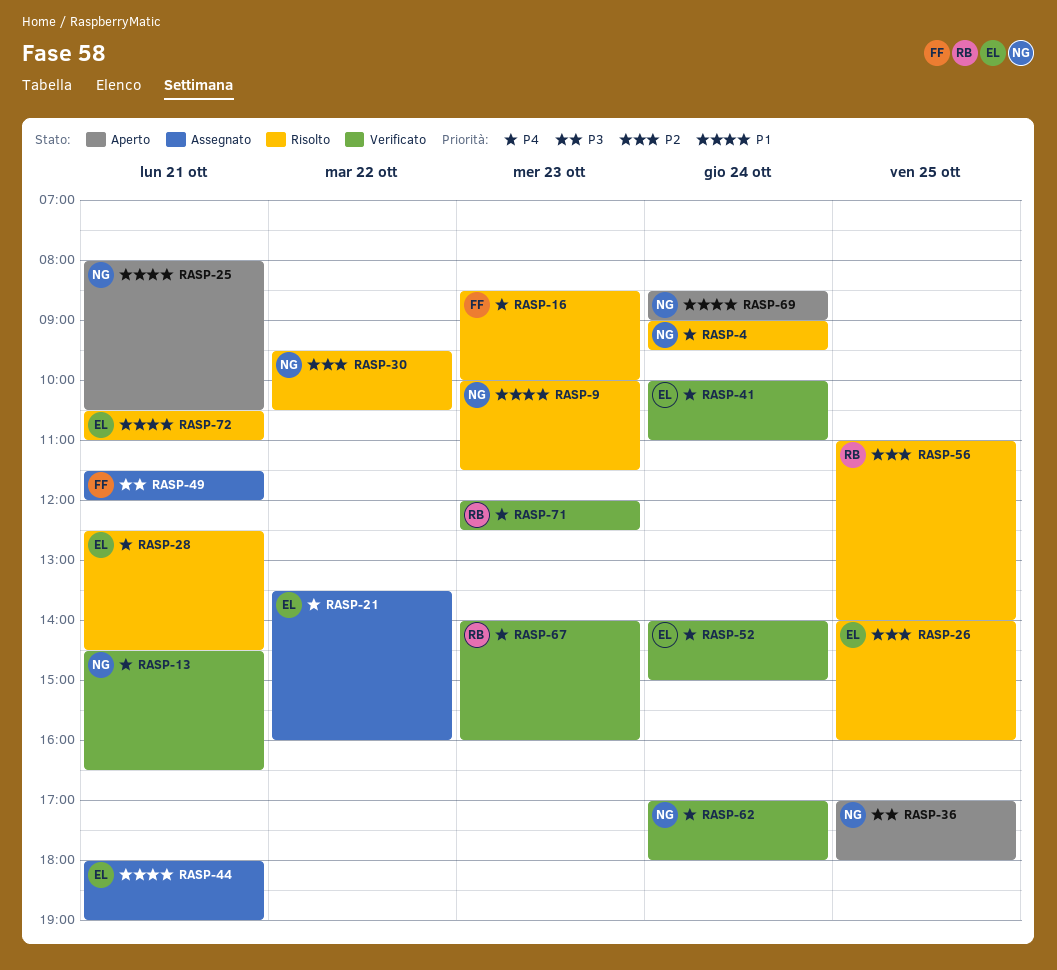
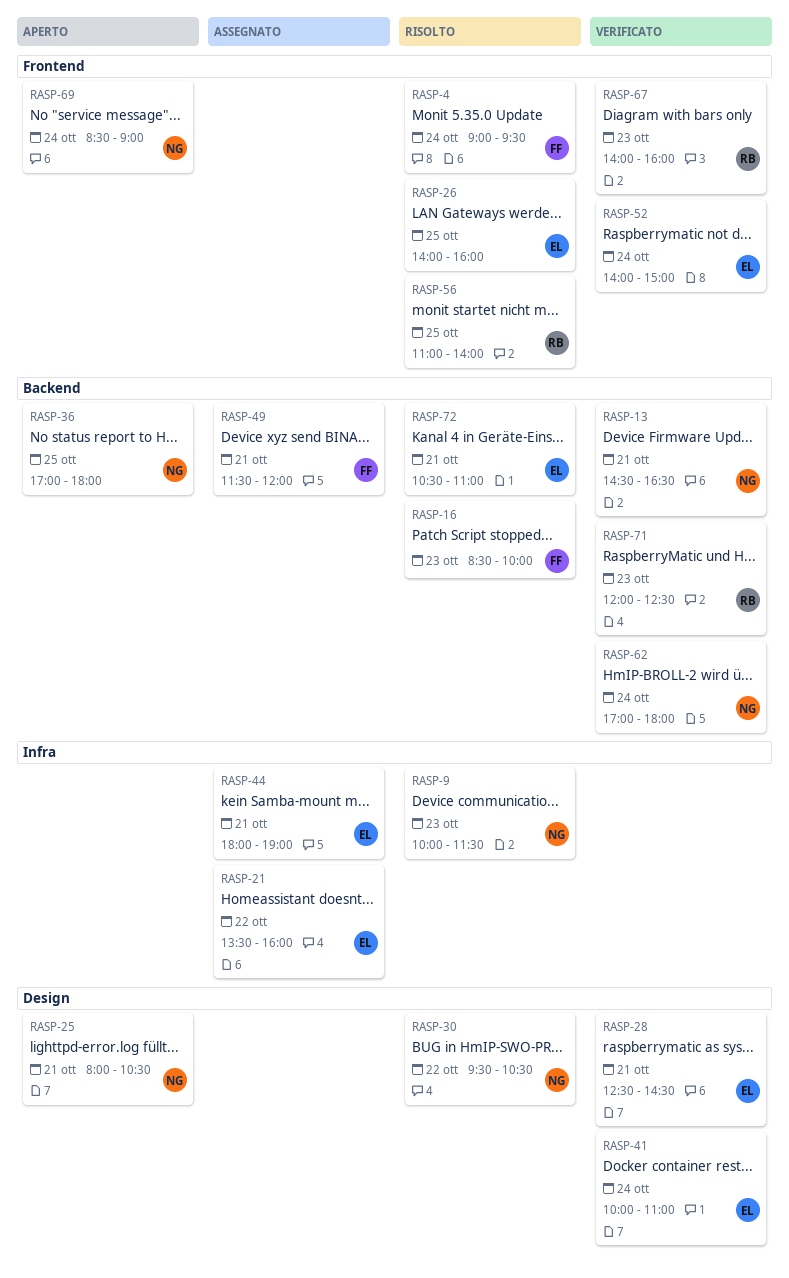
RASP-4, owner: NG -> FF
RASP-28, status: Risolto -> Verificato

